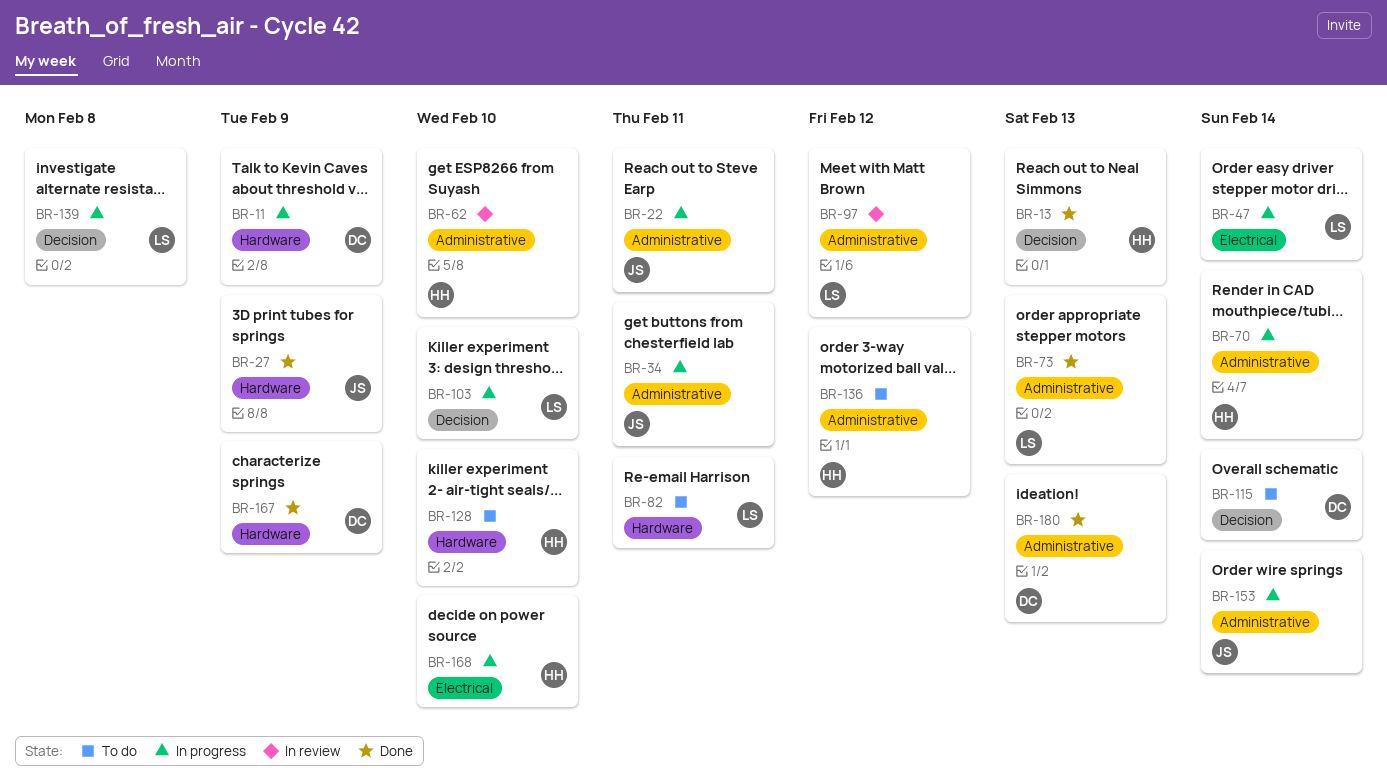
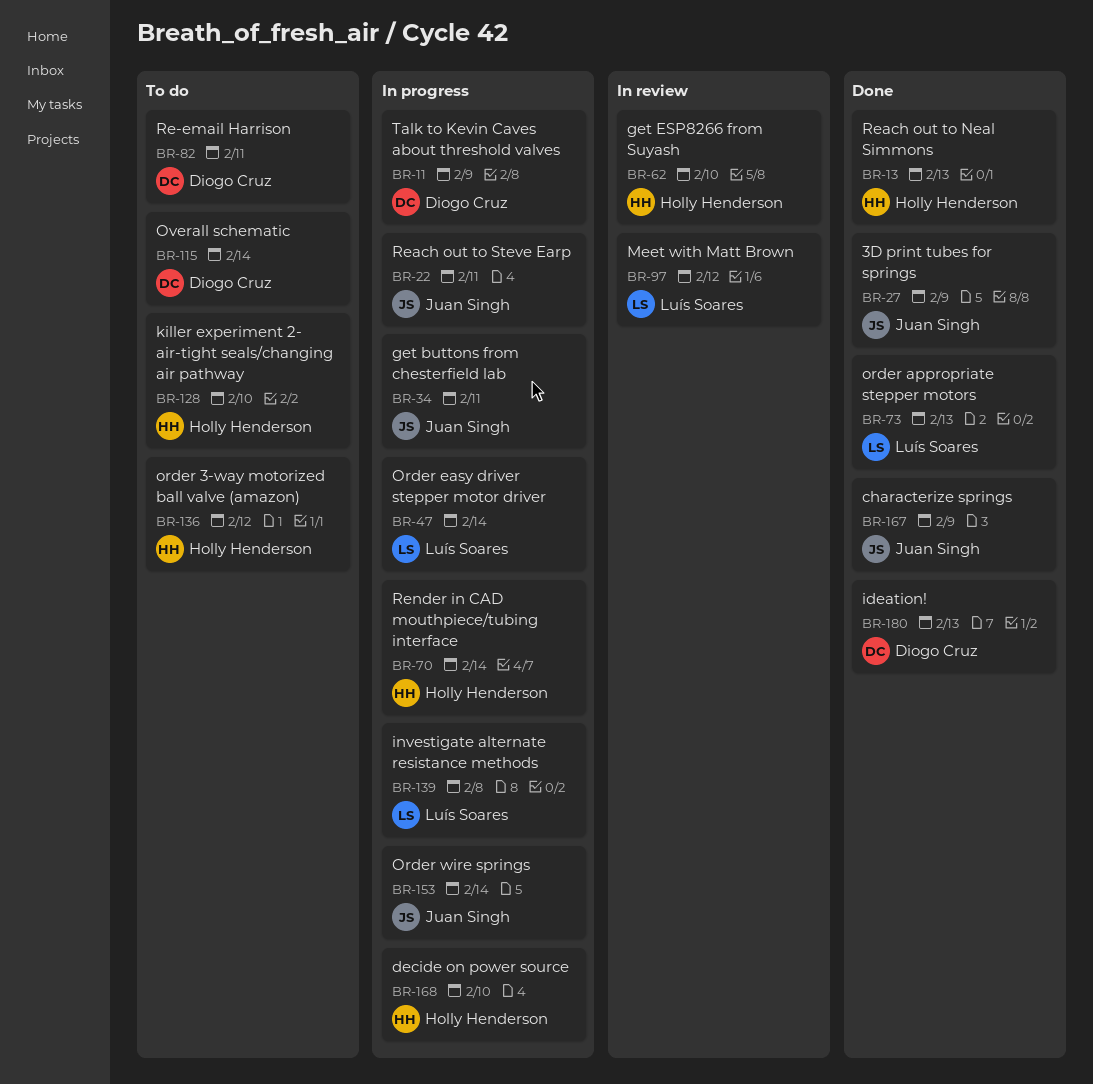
BR-82, owner: Luís Soares -> Diogo Cruz
BR-103: present -> none
BR-167, owner: Diogo Cruz -> Juan Singh

